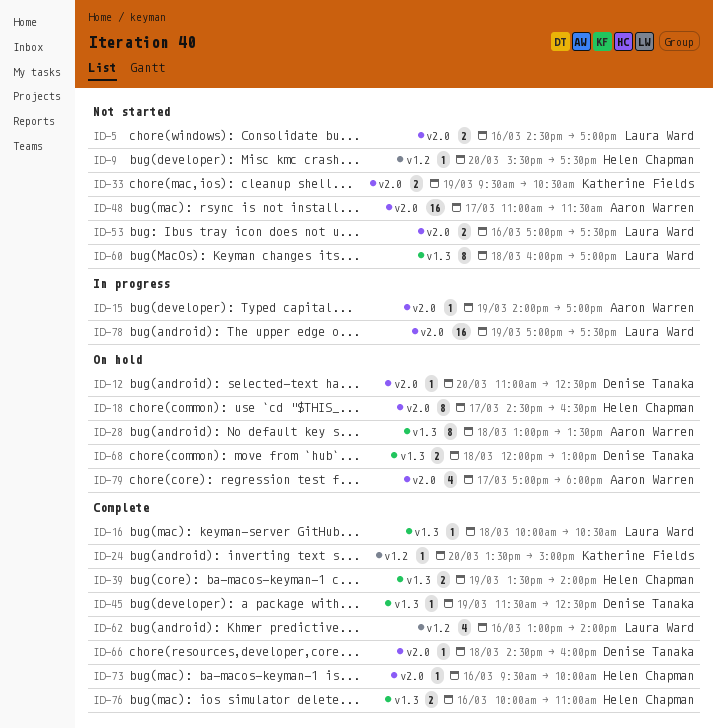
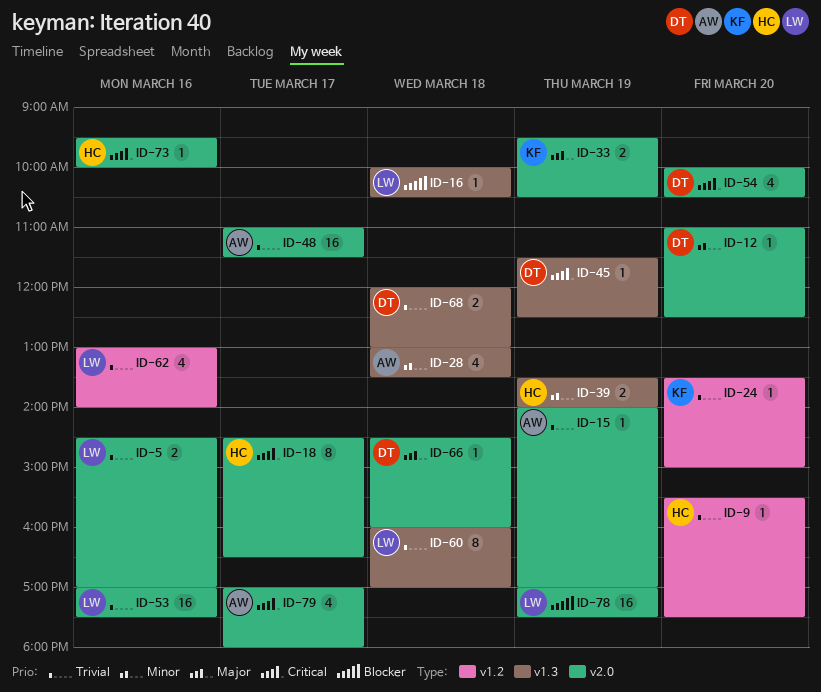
ID-28, estimate: 8 -> 4
ID-53, estimate: 2 -> 16
ID-54: none -> present
ID-76: present -> none

